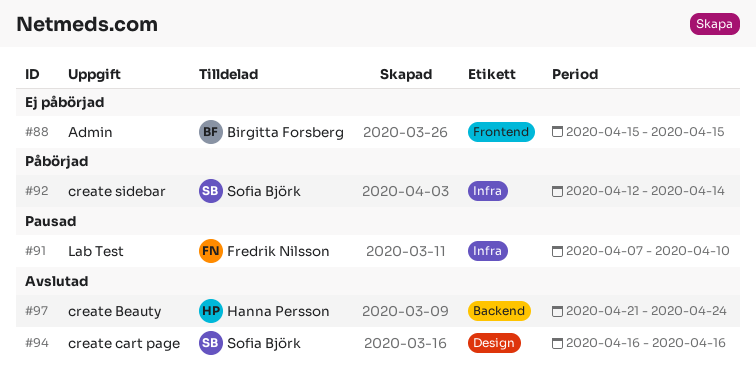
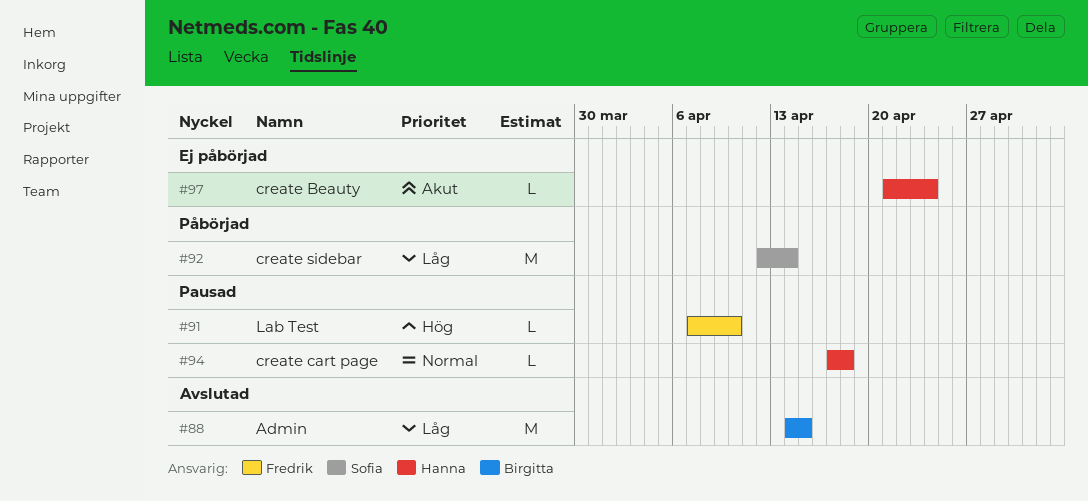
#88, status: Ej påbörjad -> Avslutad
#88, start: Apr 15 -> Apr 14
#94, status: Avslutad -> Pausad
#94, owner: Sofia Björk -> Hanna Persson
#94, start: Apr 16 -> Apr 17
#94, due: Apr 16 -> Apr 18
#97, status: Avslutad -> Ej påbörjad

